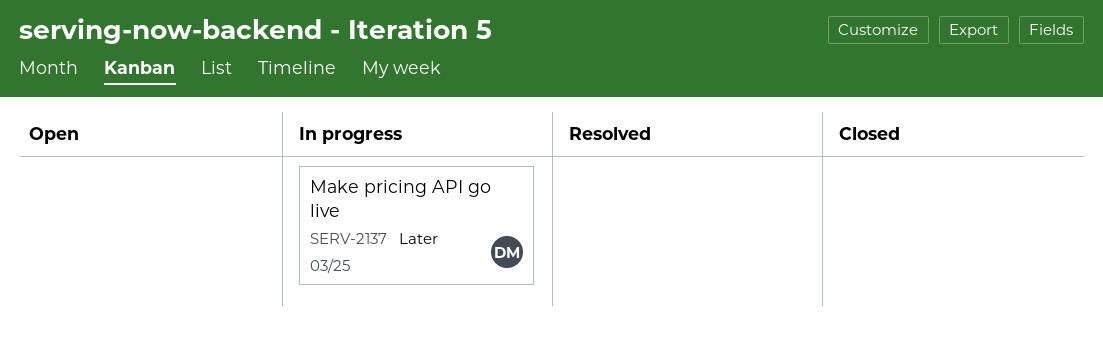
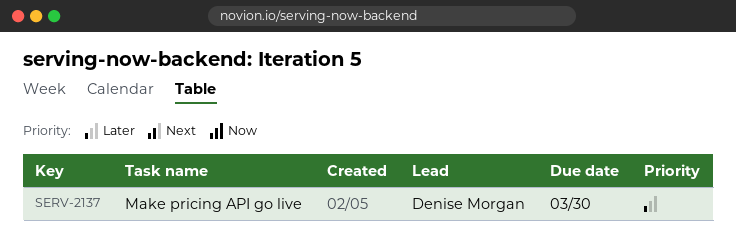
SERV-2137, due: Mar 25 -> Mar 30

